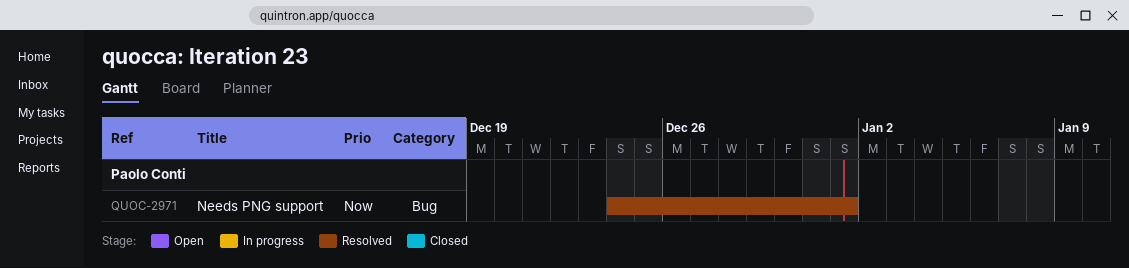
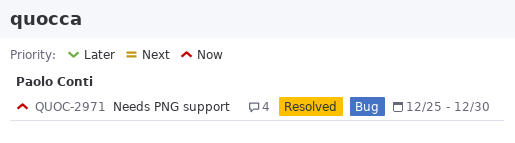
QUOC-2971, start: Dec 24 -> Dec 25
QUOC-2971, due: Jan 1 -> Dec 30

